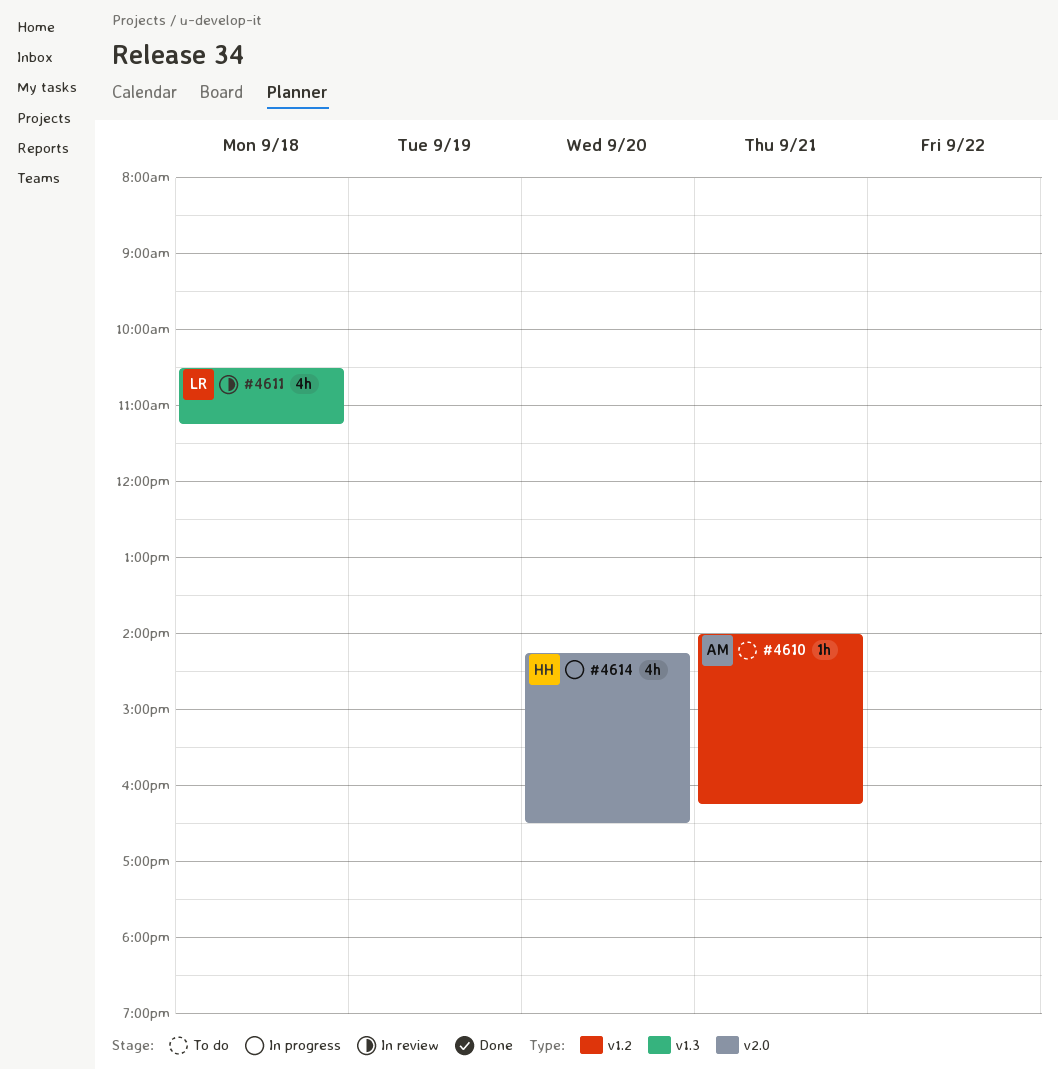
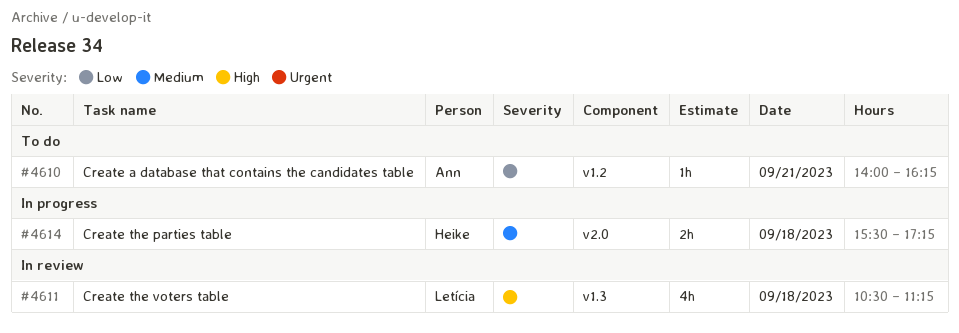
#4614, estimate: 4h -> 2h
#4614, day: Sep 20 -> Sep 18
#4614, begins: 14:15 -> 15:30
#4614, ends: 16:30 -> 17:15

